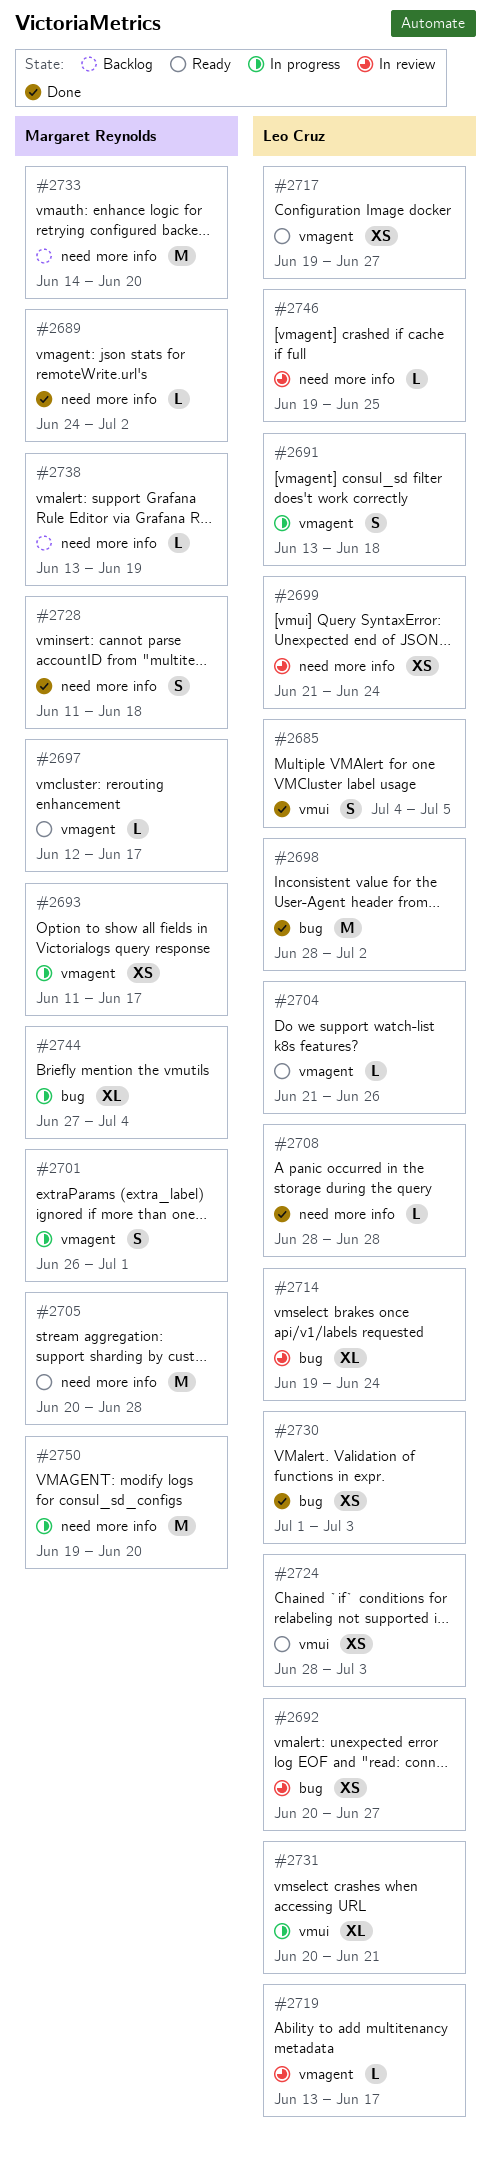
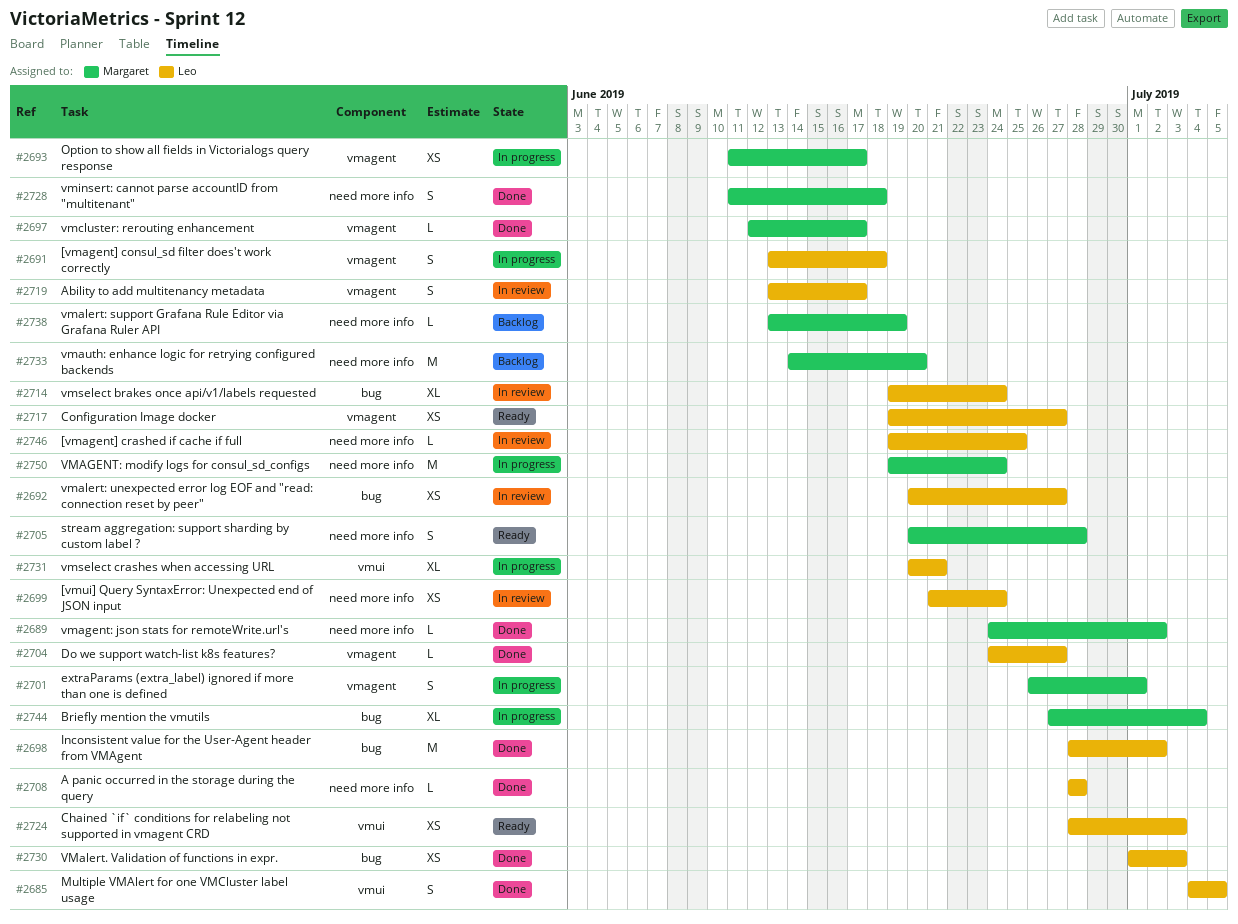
#2697, status: Ready -> Done
#2704, status: Ready -> Done
#2704, start: Jun 21 -> Jun 24
#2704, due: Jun 26 -> Jun 27
#2705, estimate: M -> S
#2719, estimate: L -> S
#2750, due: Jun 20 -> Jun 24

